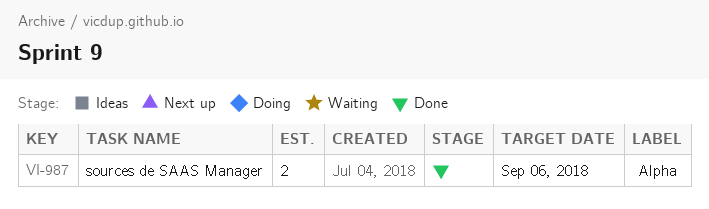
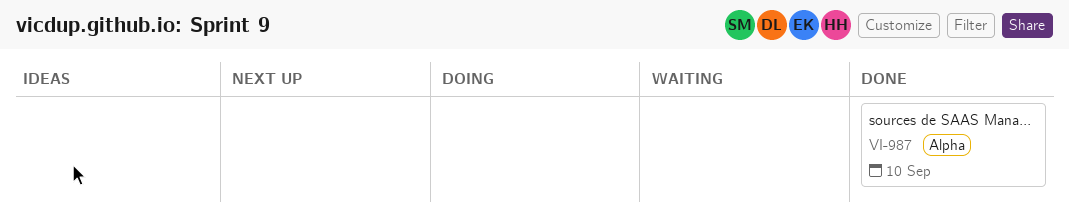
VI-987, due: Sep 6 -> Sep 10

